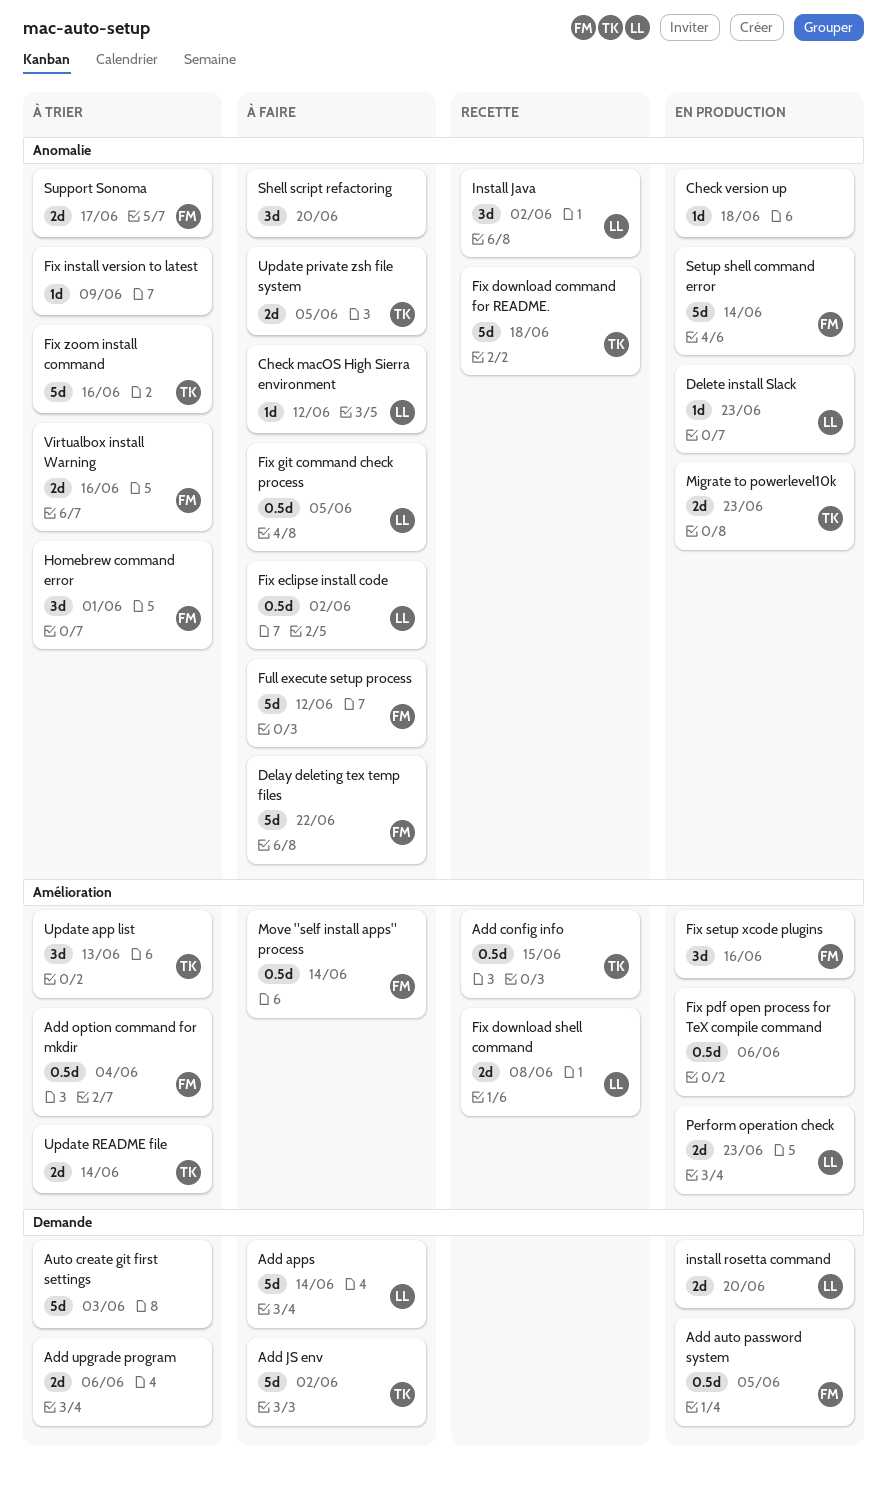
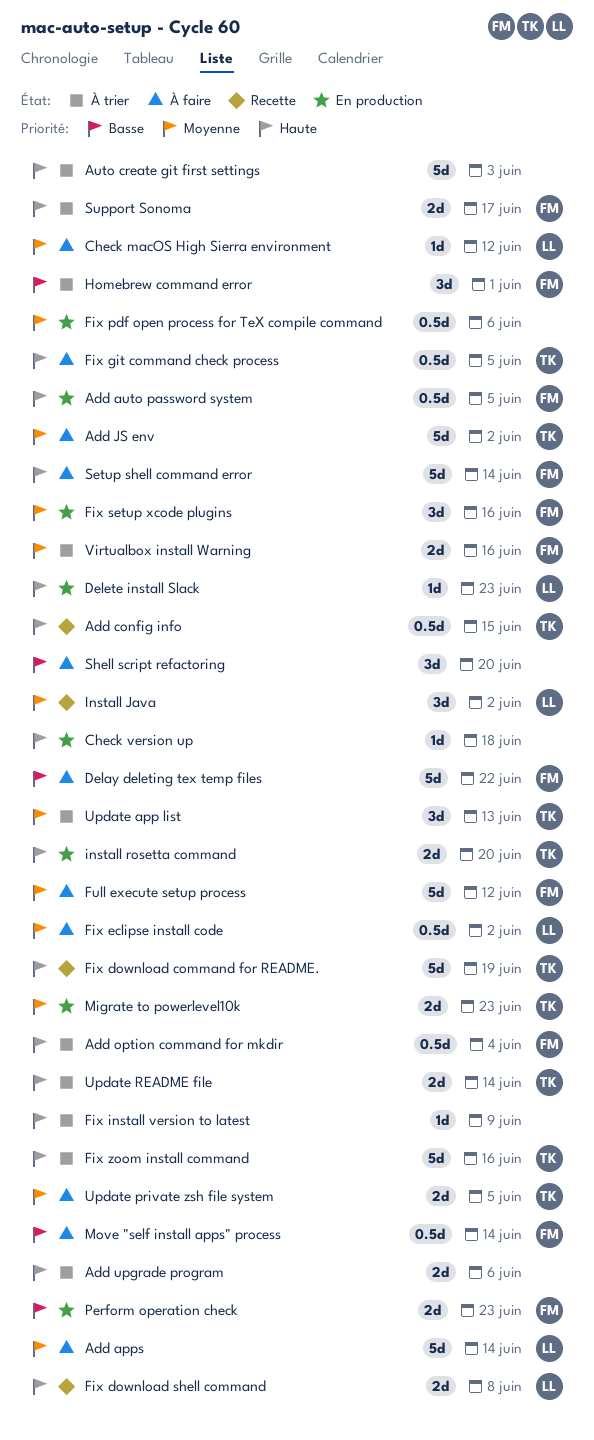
Fix download command for README., due: Jun 18 -> Jun 19
Fix git command check process, owner: LL -> TK
install rosetta command, owner: LL -> TK
Perform operation check, owner: LL -> FM
Setup shell command error, status: En production -> À faire

